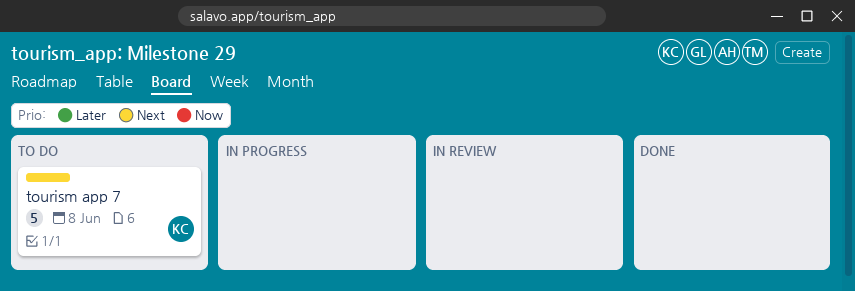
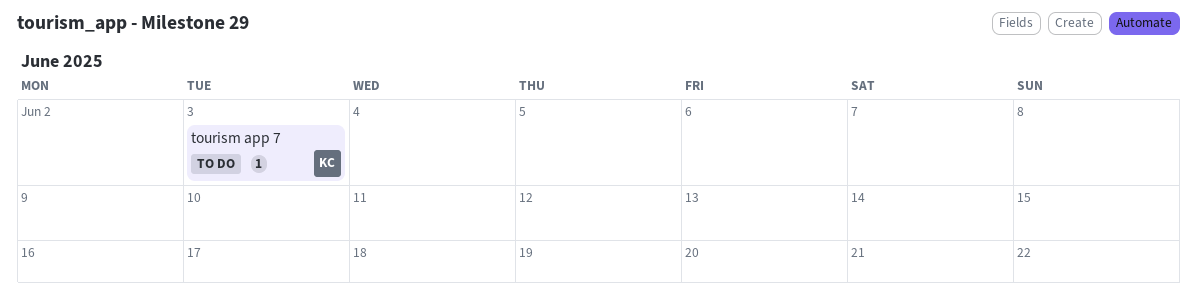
tourism app 7, estimate: 5 -> 1
tourism app 7, due: Jun 8 -> Jun 3

